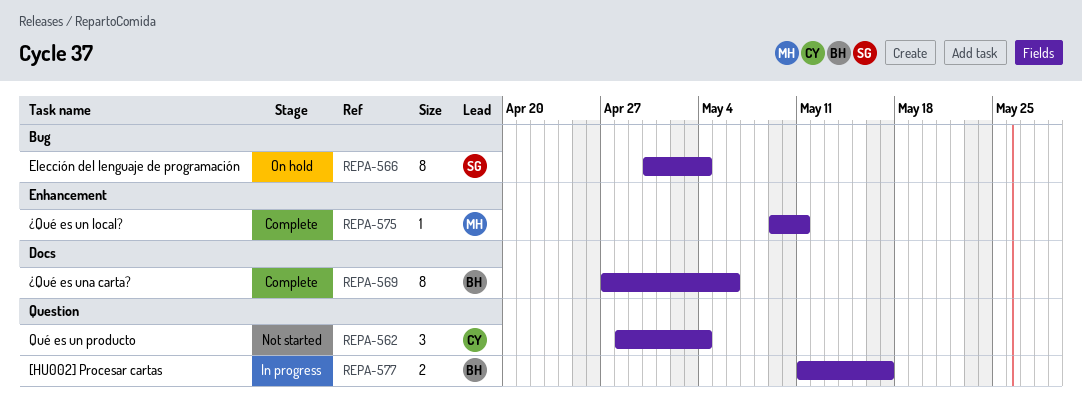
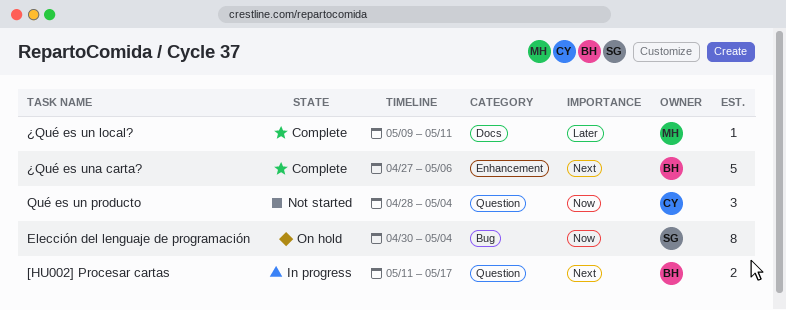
¿Qué es un local?, label: Enhancement -> Docs
¿Qué es una carta?, label: Docs -> Enhancement
¿Qué es una carta?, estimate: 8 -> 5

